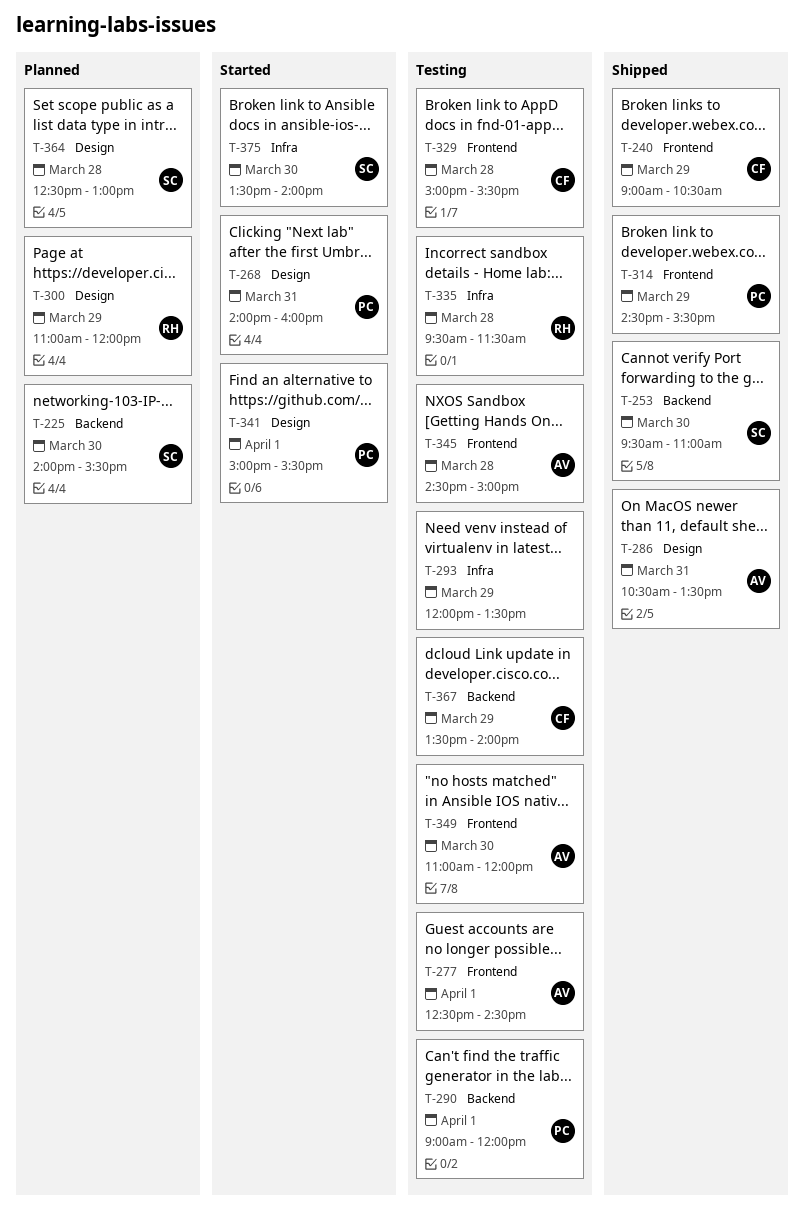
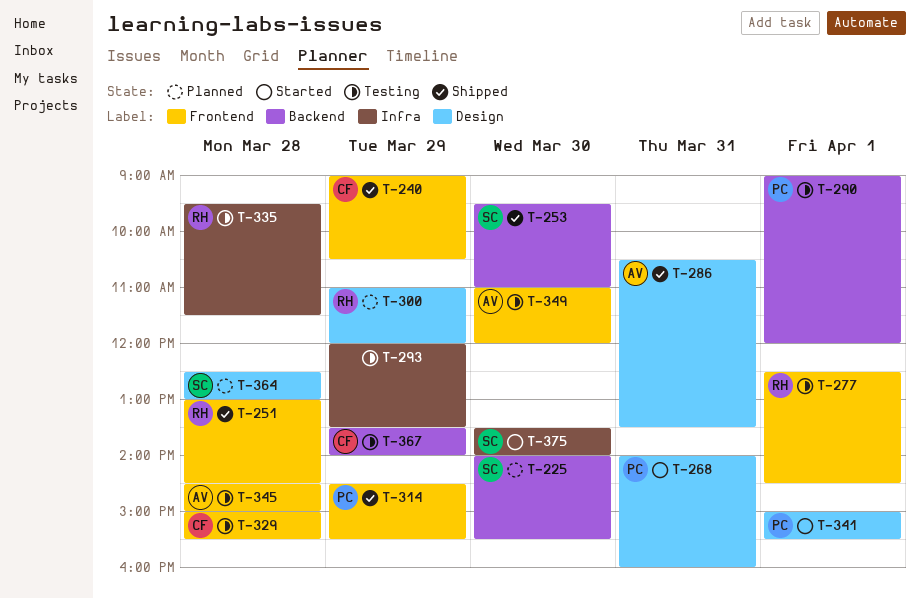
T-251: none -> present
T-277, owner: AV -> RH

